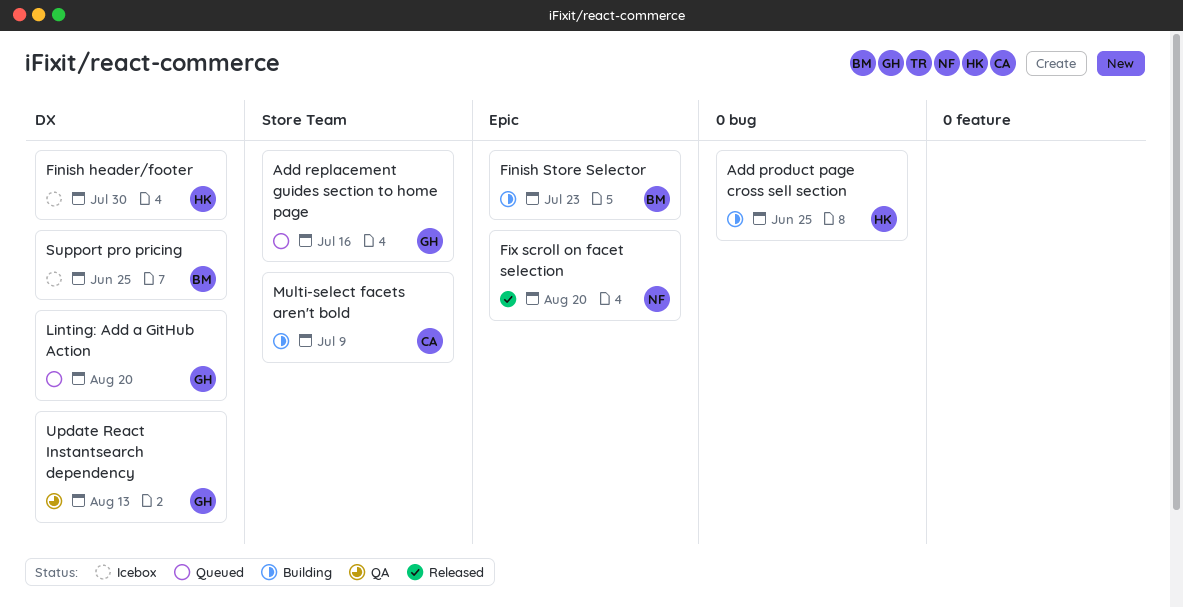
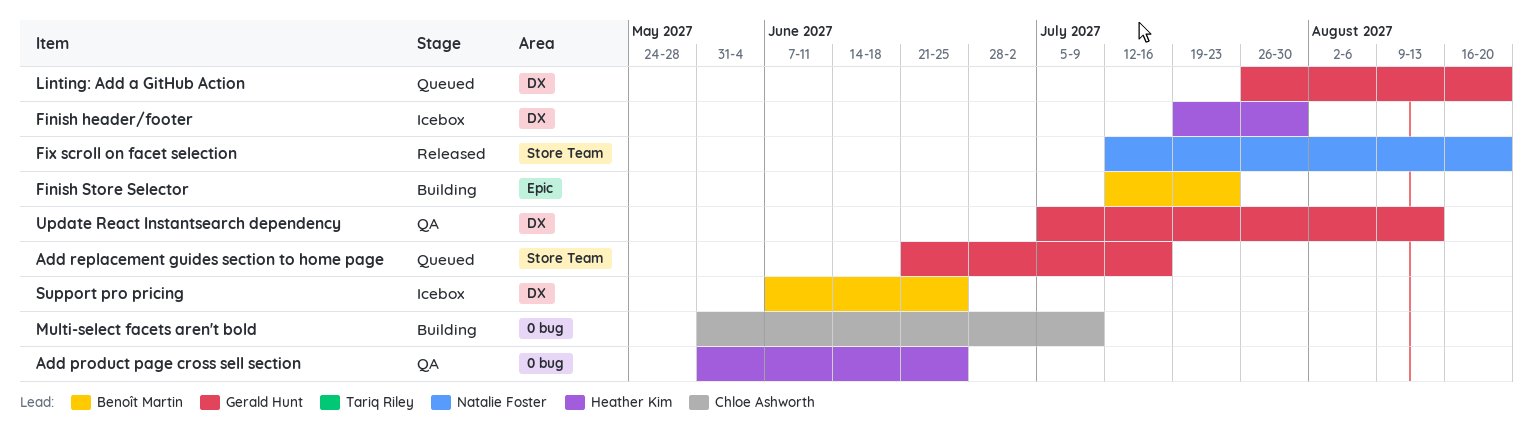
Add product page cross sell section, status: Building -> QA
Fix scroll on facet selection, label: Epic -> Store Team
Multi-select facets aren't bold, label: Store Team -> 0 bug

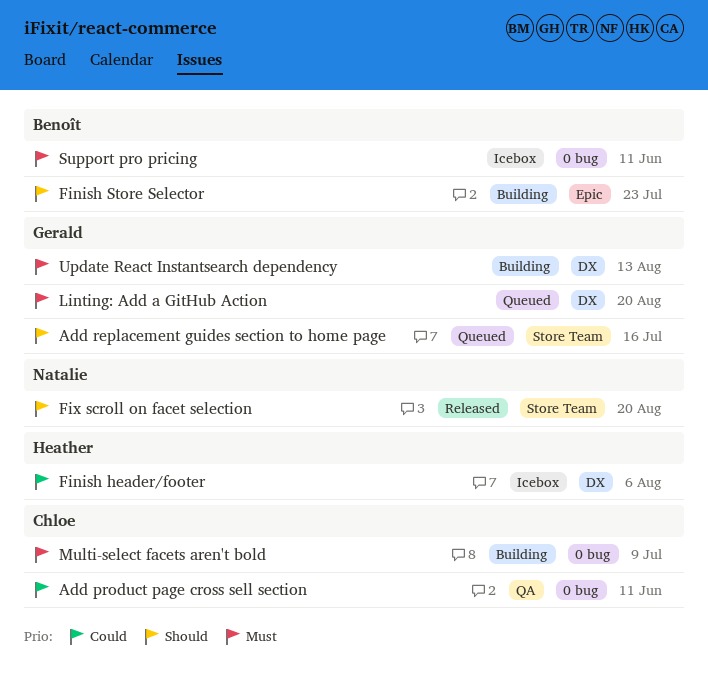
Add product page cross sell section, owner: Heather Kim -> Chloe Ashworth
Add product page cross sell section, due: Jun 25 -> Jun 11
Finish header/footer, due: Jul 30 -> Aug 6
Support pro pricing, label: DX -> 0 bug
Support pro pricing, due: Jun 25 -> Jun 11
Update React Instantsearch dependency, status: QA -> Building

